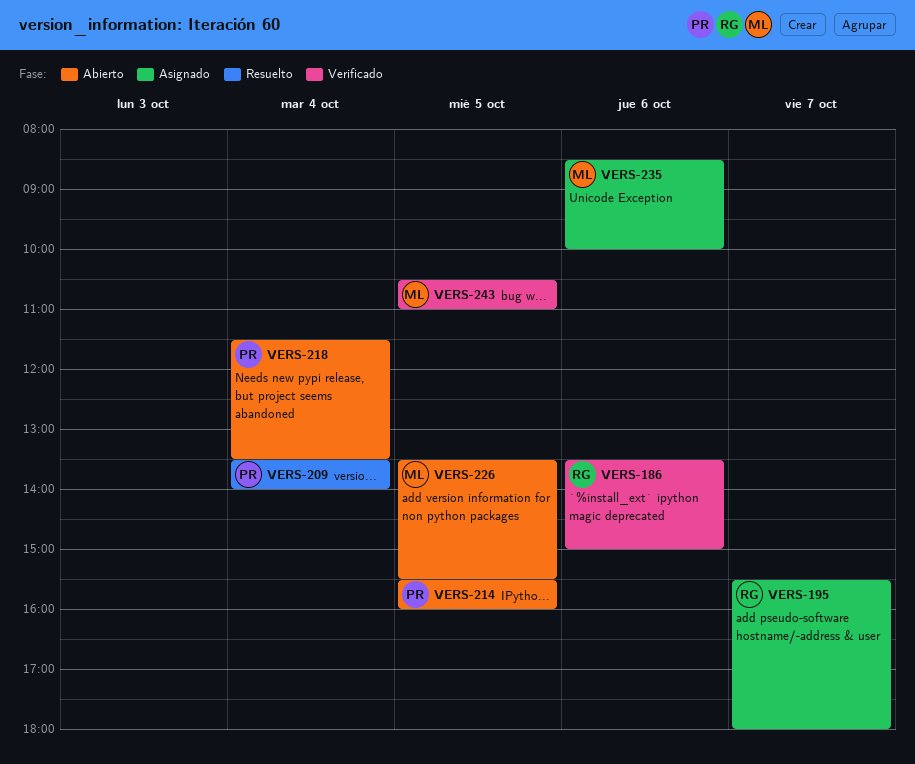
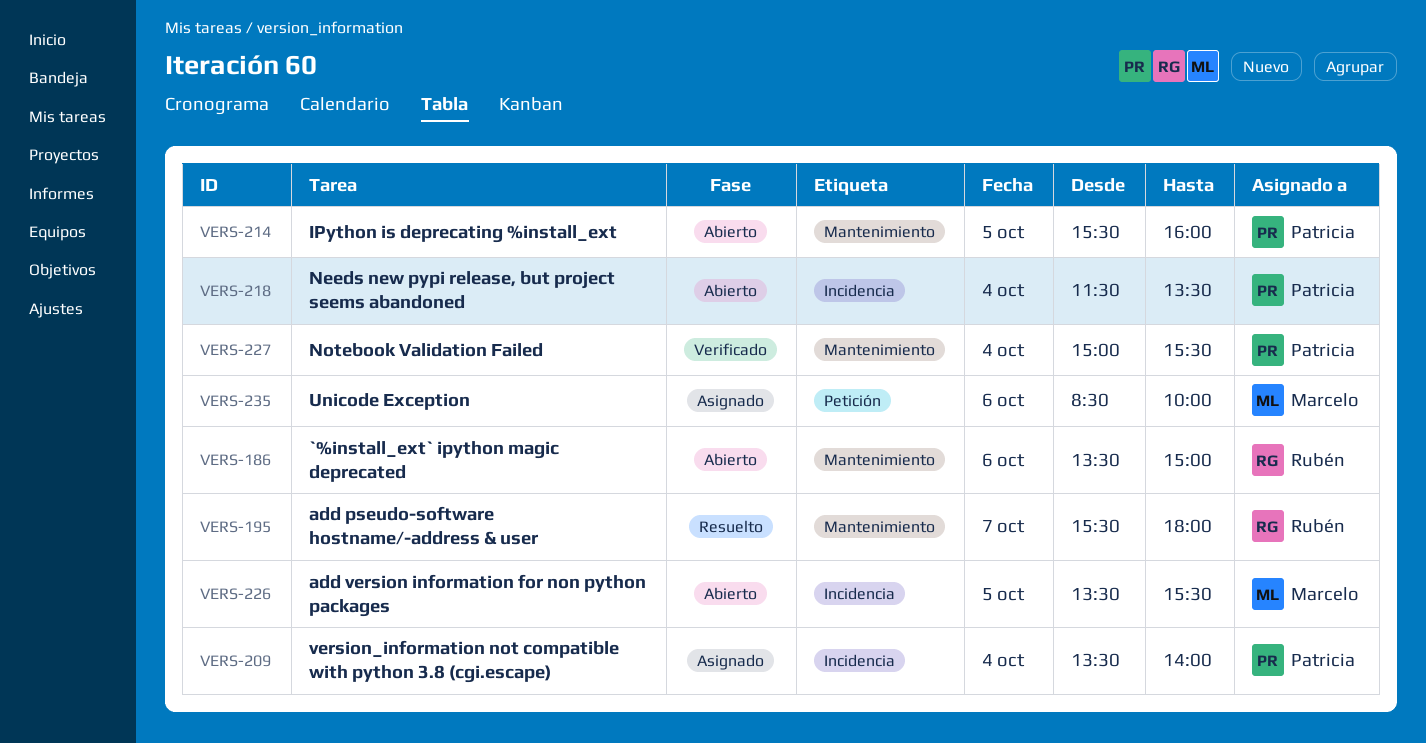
VERS-186, status: Verificado -> Abierto
VERS-195, status: Asignado -> Resuelto
VERS-209, status: Resuelto -> Asignado
VERS-227: none -> present
VERS-243: present -> none

